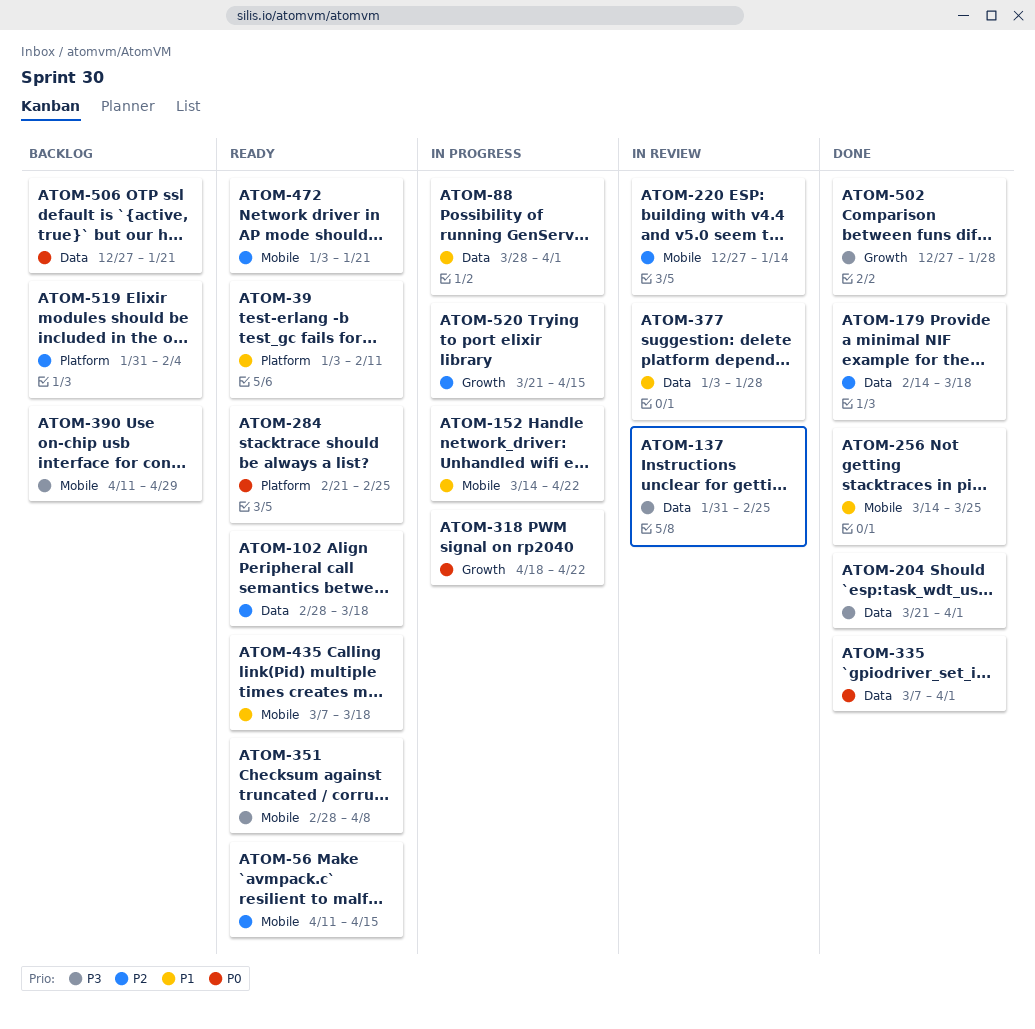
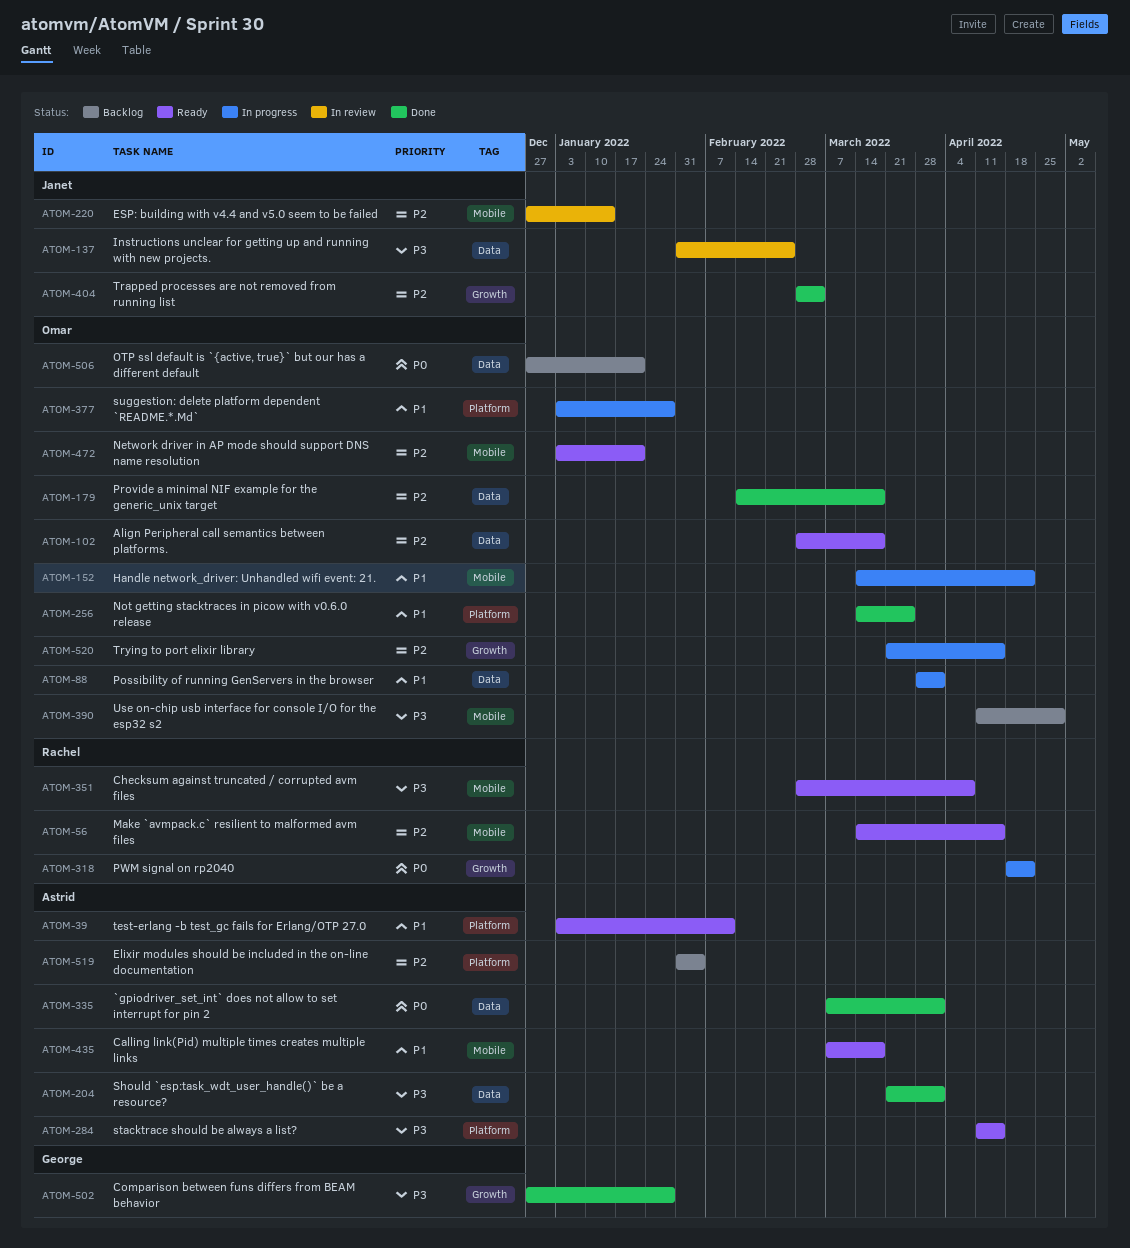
ATOM-56, start: Apr 11 -> Mar 14
ATOM-256, label: Mobile -> Platform
ATOM-284, priority: P0 -> P3
ATOM-284, start: Feb 21 -> Apr 11
ATOM-284, due: Feb 25 -> Apr 15
ATOM-377, status: In review -> In progress
ATOM-377, label: Data -> Platform
ATOM-404: none -> present

